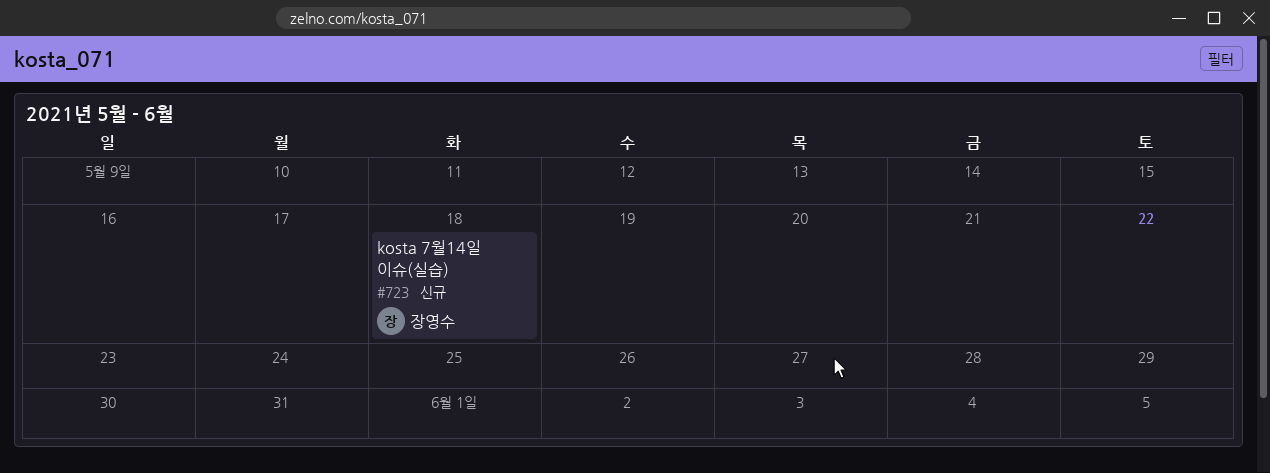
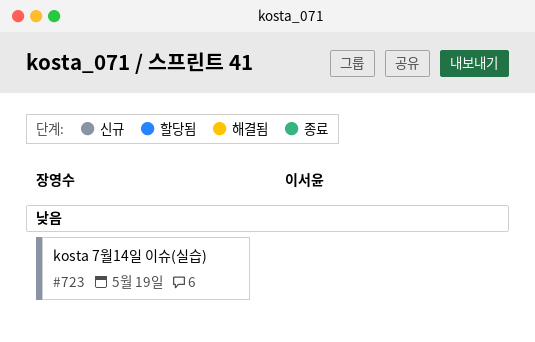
#723, due: May 18 -> May 19

